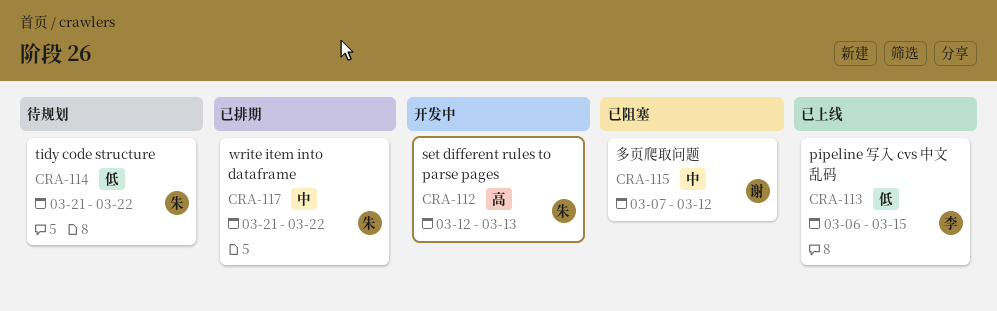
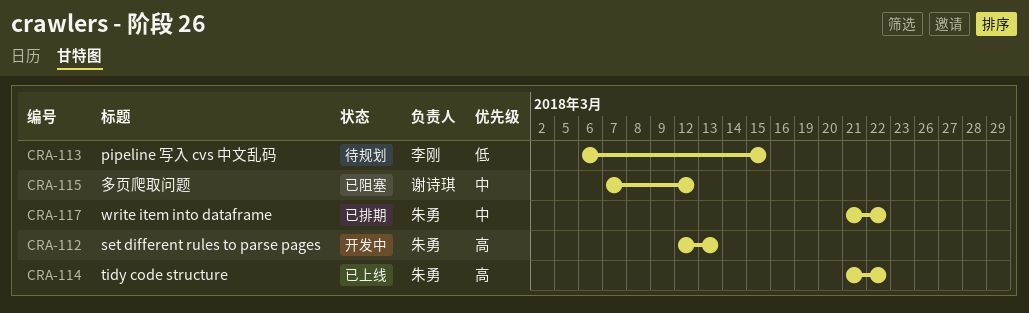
CRA-113, status: 已上线 -> 待规划
CRA-114, status: 待规划 -> 已上线
CRA-114, priority: 低 -> 高

